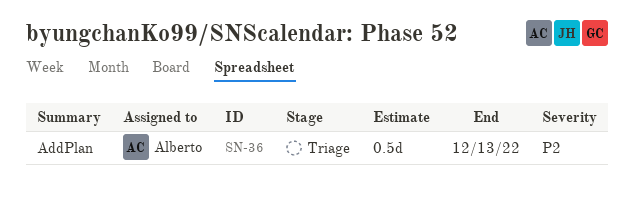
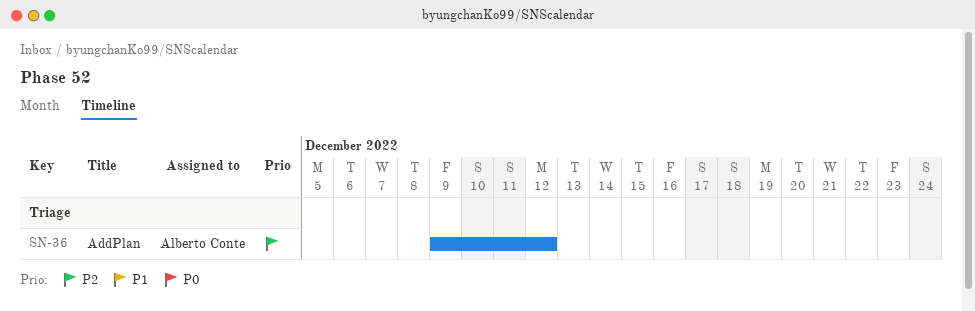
SN-36, due: Dec 13 -> Dec 12

